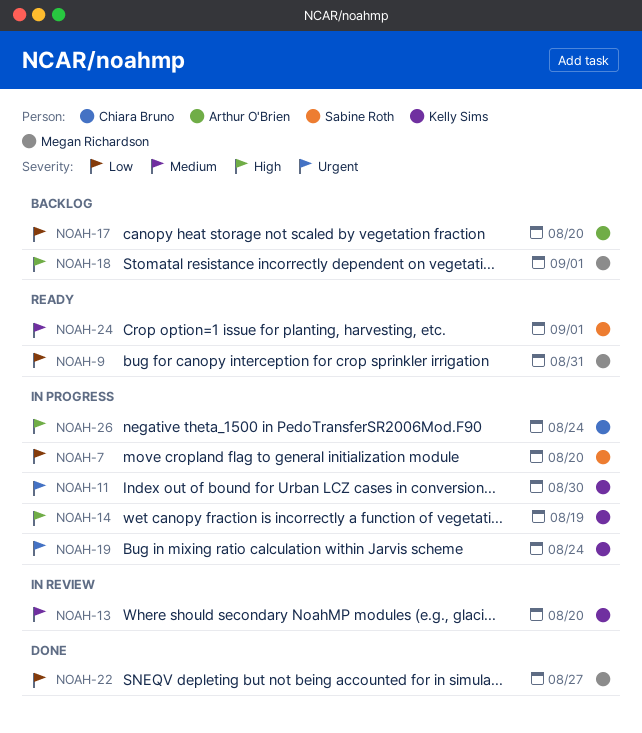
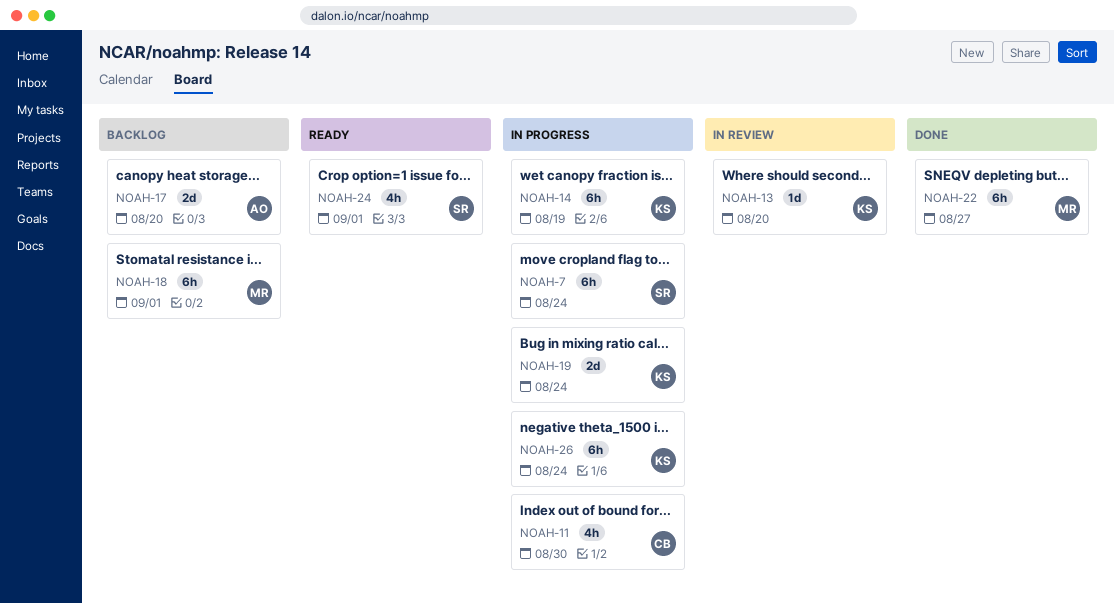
NOAH-7, due: Aug 20 -> Aug 24
NOAH-9: present -> none
NOAH-11, owner: Kelly Sims -> Chiara Bruno
NOAH-26, owner: Chiara Bruno -> Kelly Sims

